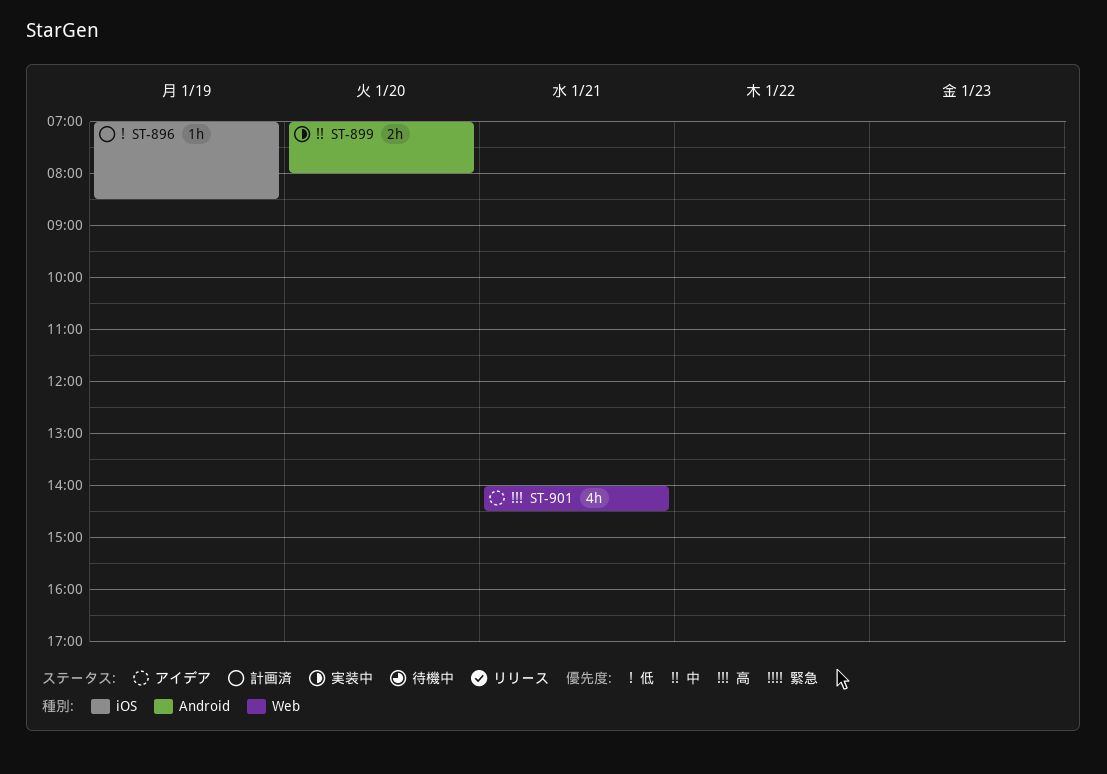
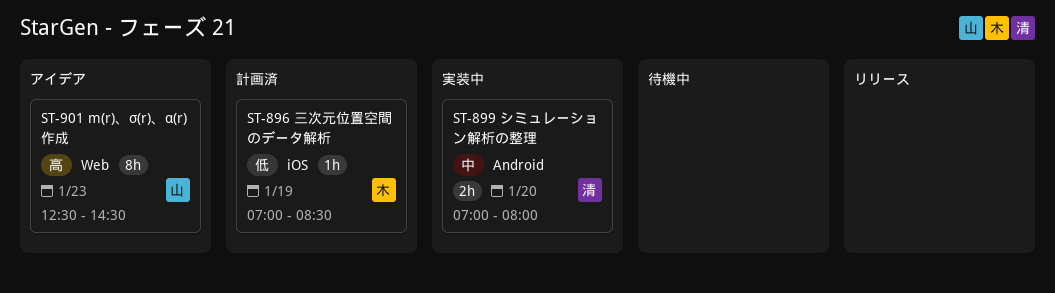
ST-901, estimate: 4h -> 8h
ST-901, day: Jan 21 -> Jan 23
ST-901, begins: 14:00 -> 12:30

